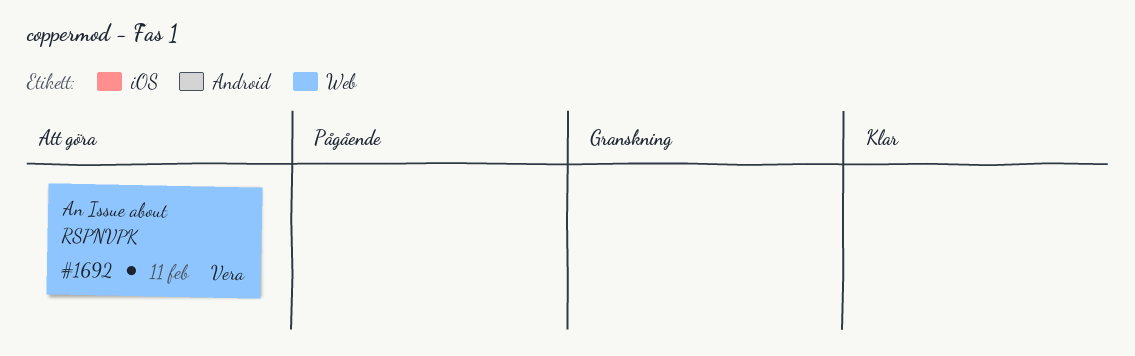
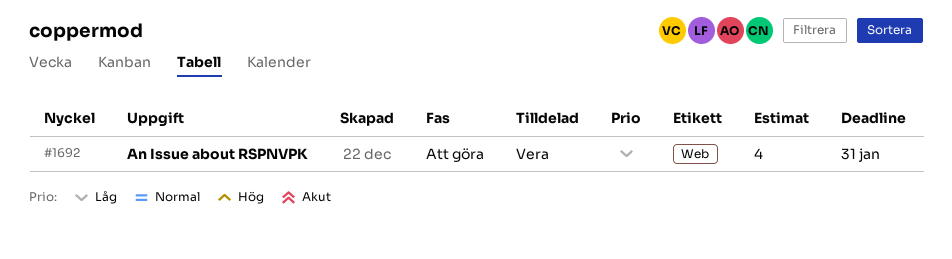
#1692, estimate: 1 -> 4
#1692, due: Feb 11 -> Jan 31

